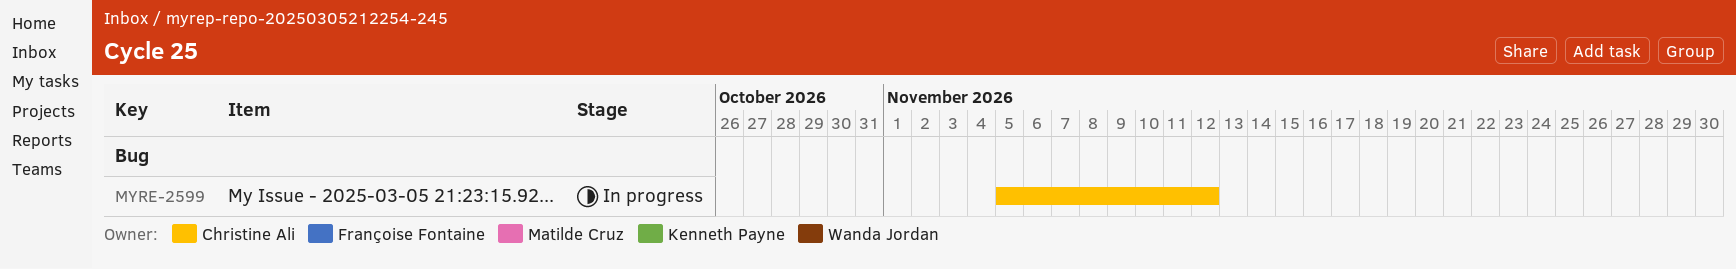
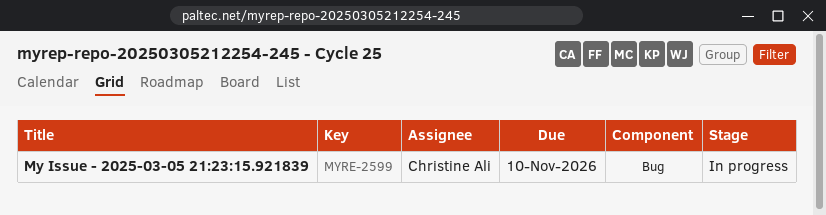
MYRE-2599, due: Nov 12 -> Nov 10

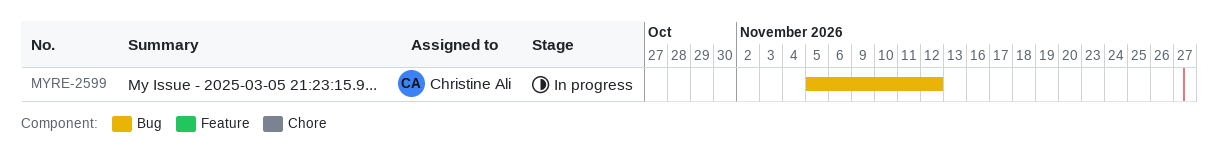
MYRE-2599, due: Nov 10 -> Nov 12

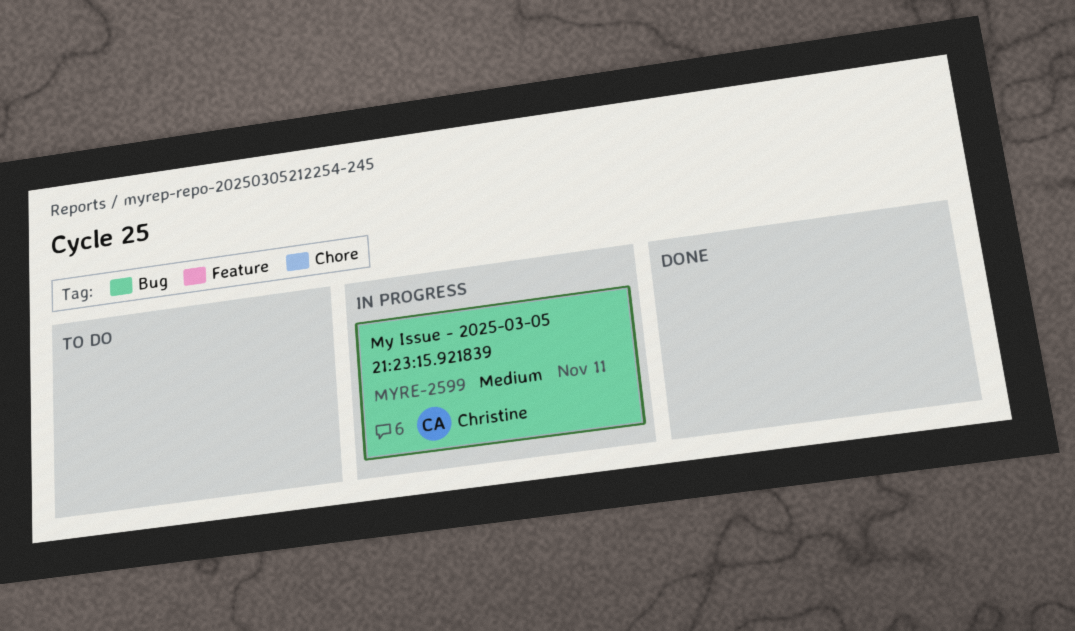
MYRE-2599, due: Nov 12 -> Nov 11

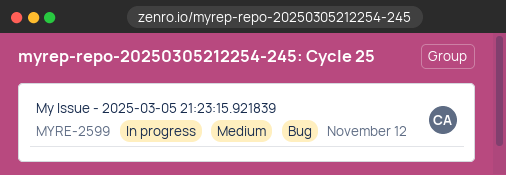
MYRE-2599, due: Nov 11 -> Nov 12

